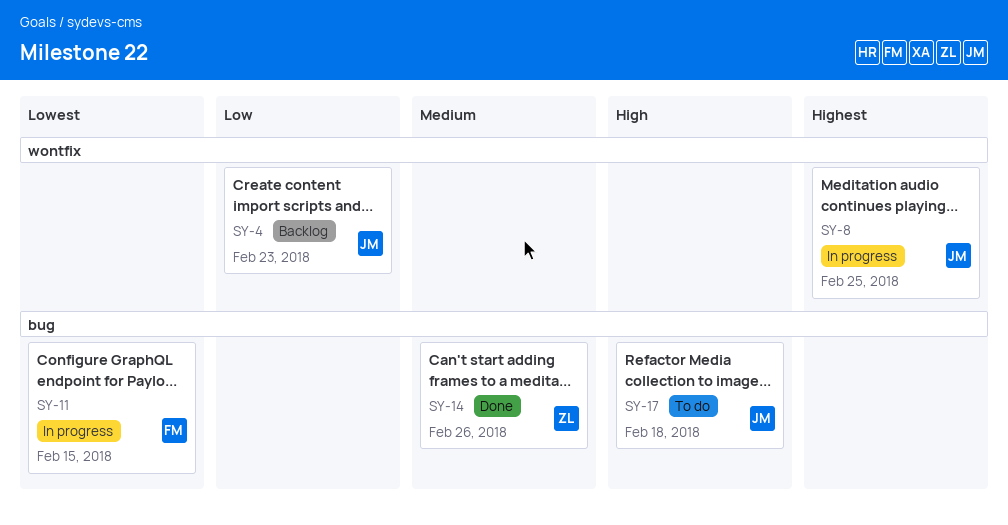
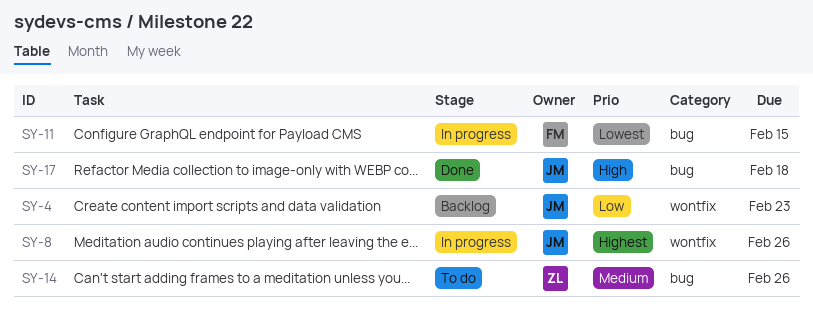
SY-8, due: Feb 25 -> Feb 26
SY-14, status: Done -> To do
SY-17, status: To do -> Done

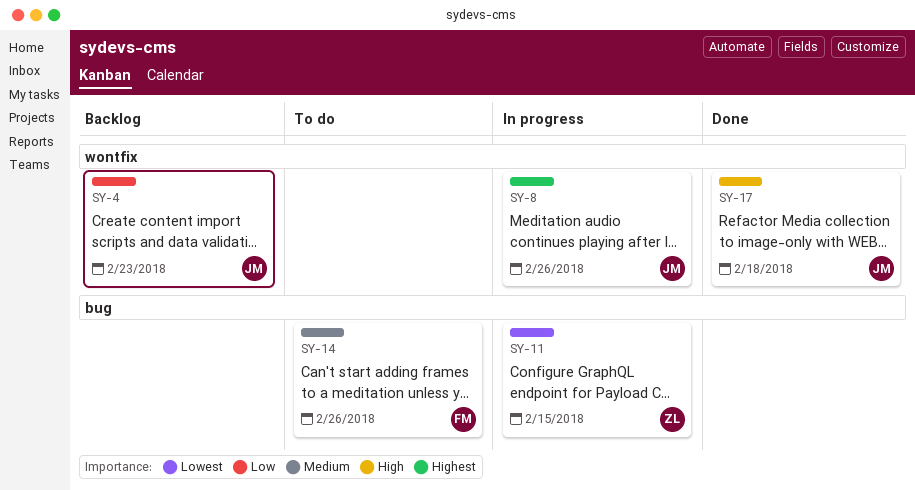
SY-11, owner: FM -> ZL
SY-14, owner: ZL -> FM
SY-17, label: bug -> wontfix

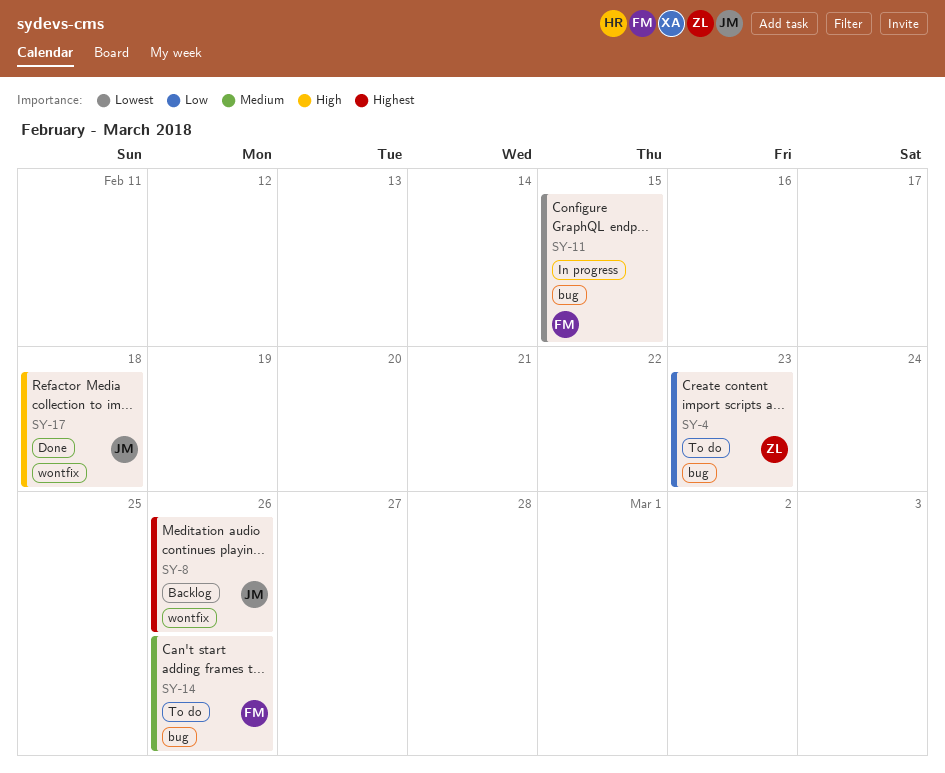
SY-4, status: Backlog -> To do
SY-4, owner: JM -> ZL
SY-4, label: wontfix -> bug
SY-8, status: In progress -> Backlog
SY-11, owner: ZL -> FM

